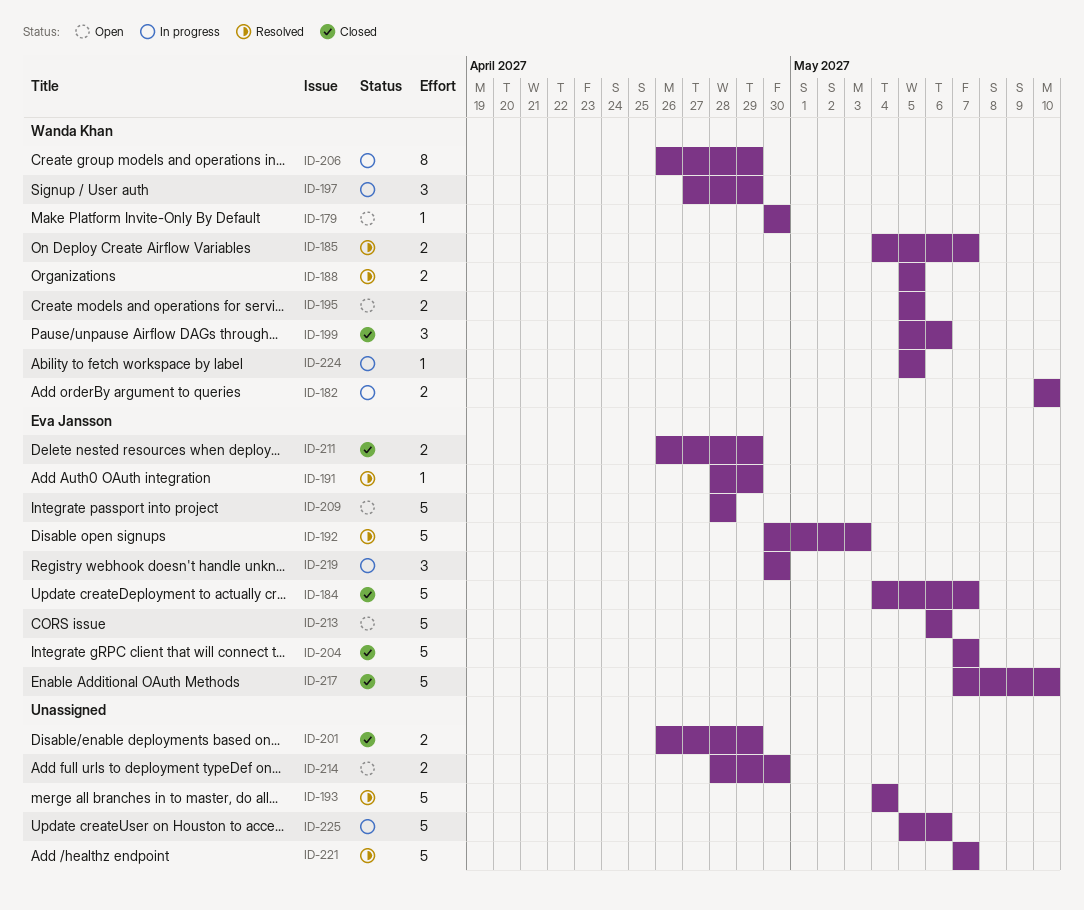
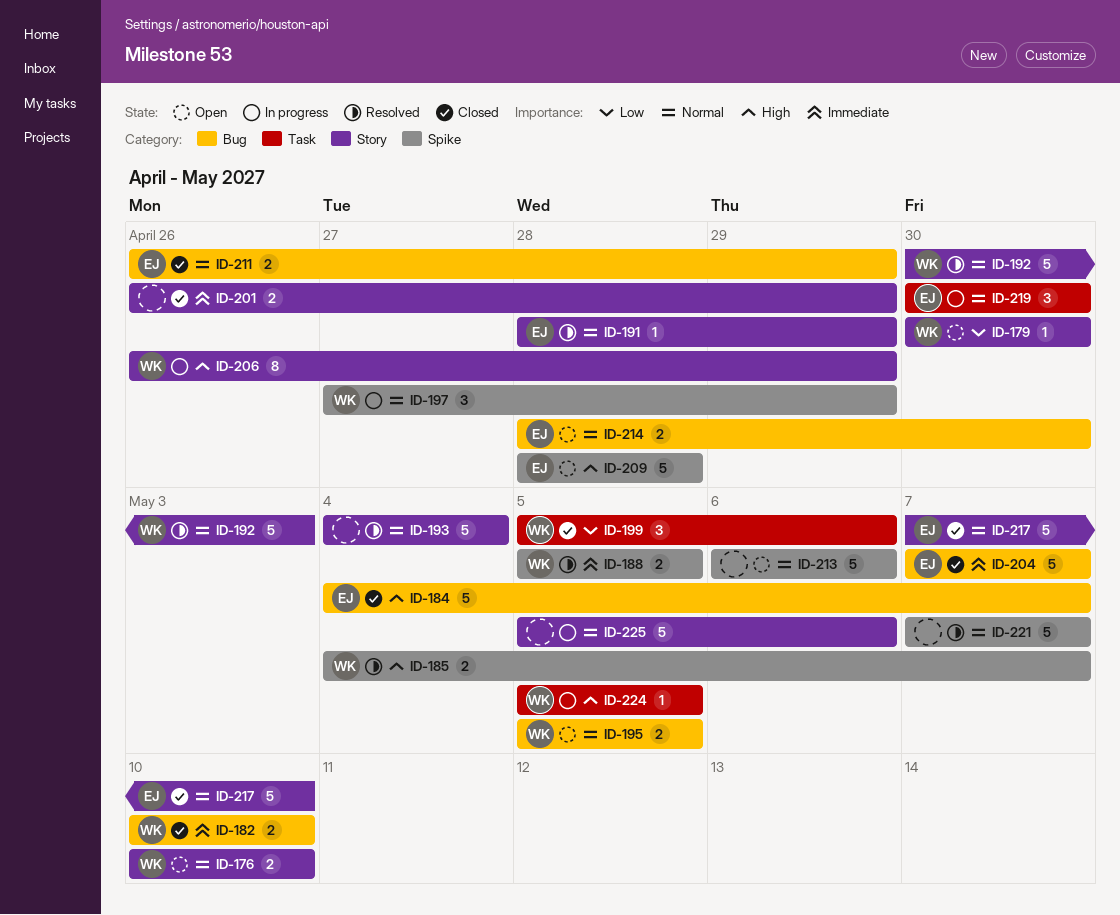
ID-176: none -> present
ID-182, status: In progress -> Closed
ID-192, owner: Eva Jansson -> Wanda Khan
ID-213, owner: Eva Jansson -> none
ID-214, owner: none -> Eva Jansson

